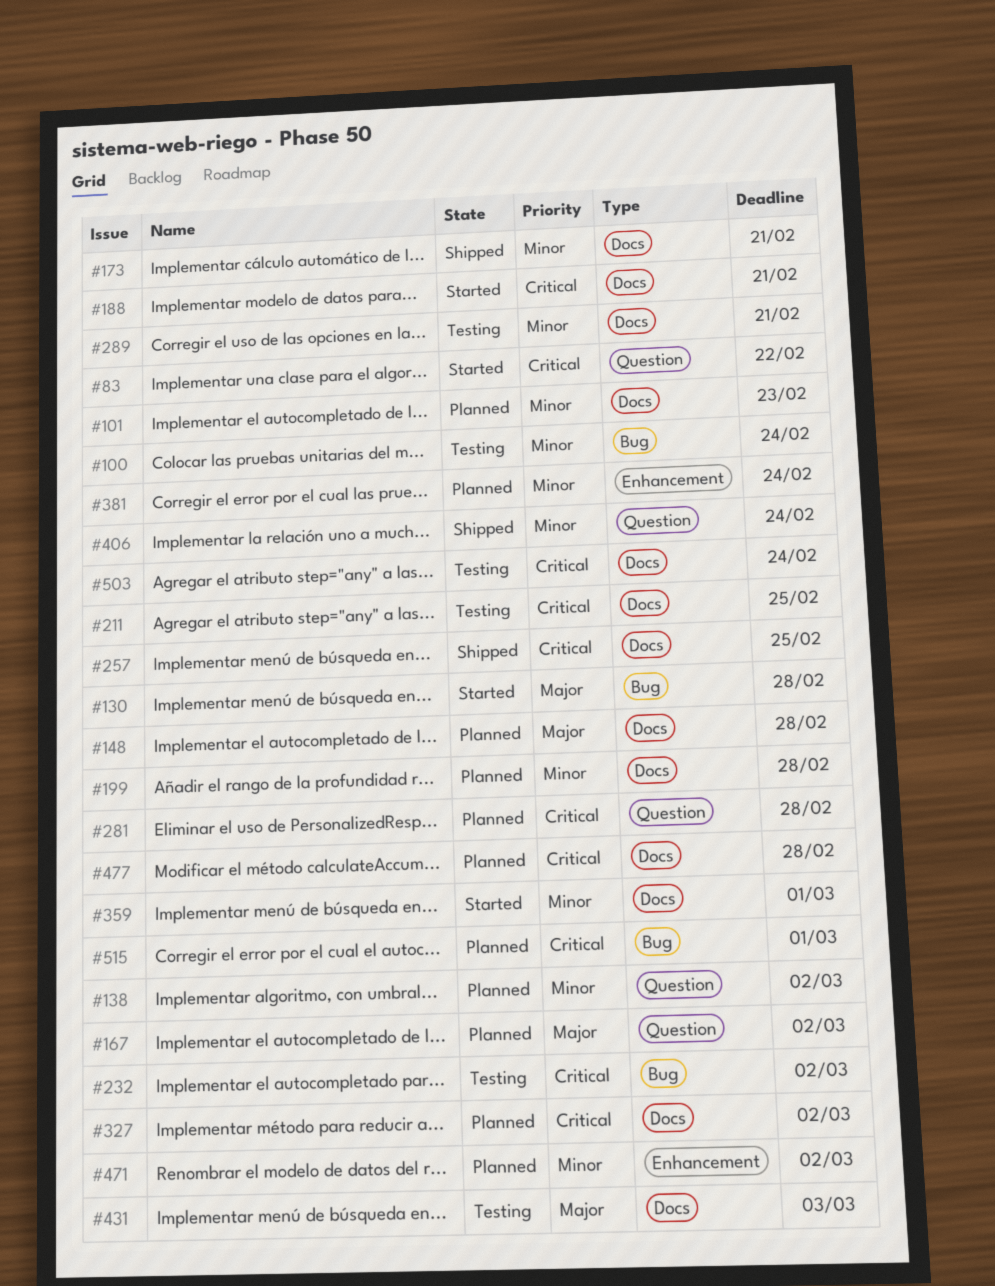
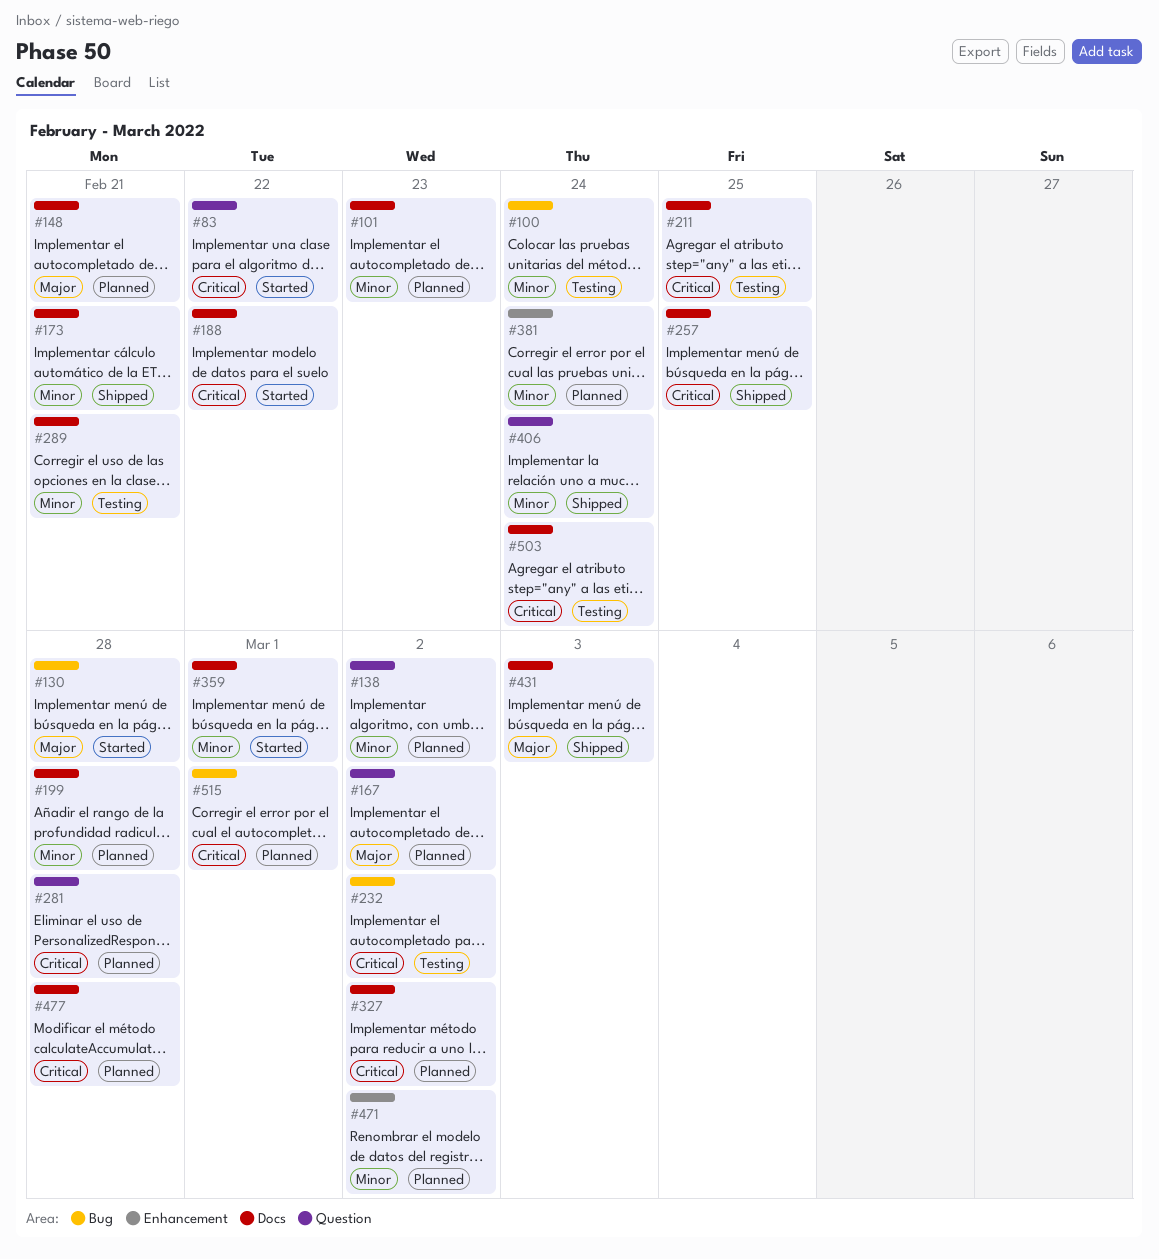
#148, due: Feb 28 -> Feb 21
#188, due: Feb 21 -> Feb 22
#431, status: Testing -> Shipped

